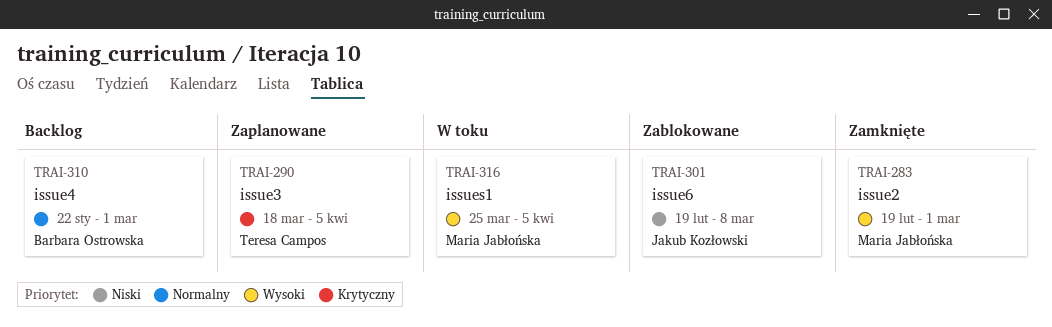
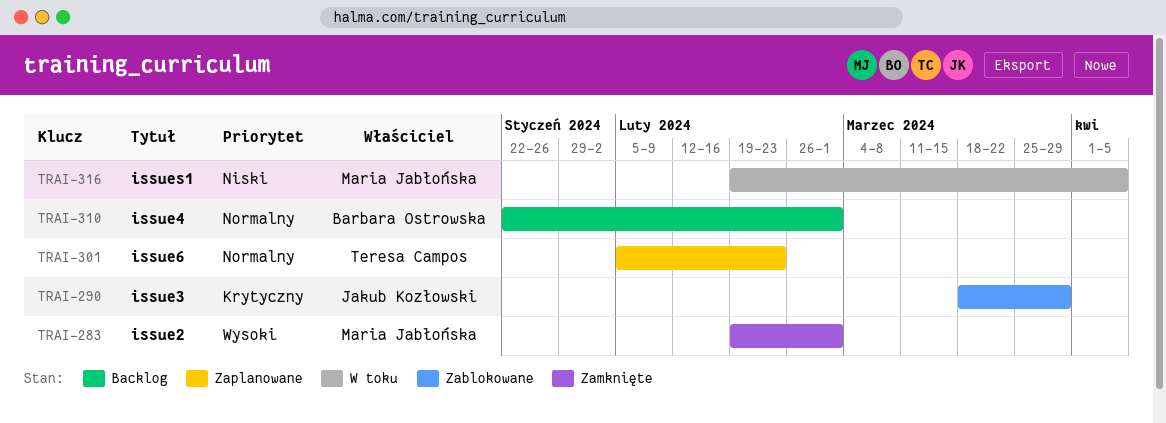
TRAI-290, status: Zaplanowane -> Zablokowane
TRAI-290, owner: Teresa Campos -> Jakub Kozłowski
TRAI-290, due: Apr 5 -> Mar 29
TRAI-301, status: Zablokowane -> Zaplanowane
TRAI-301, owner: Jakub Kozłowski -> Teresa Campos
TRAI-301, priority: Niski -> Normalny
TRAI-301, start: Feb 19 -> Feb 5
TRAI-301, due: Mar 8 -> Feb 23
TRAI-316, priority: Wysoki -> Niski
TRAI-316, start: Mar 25 -> Feb 19

